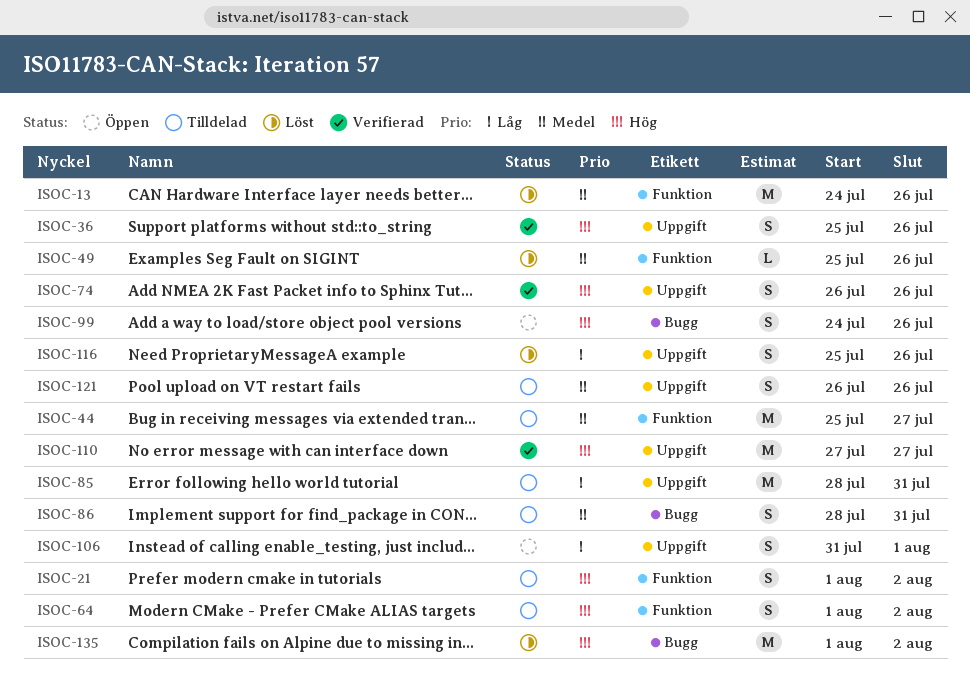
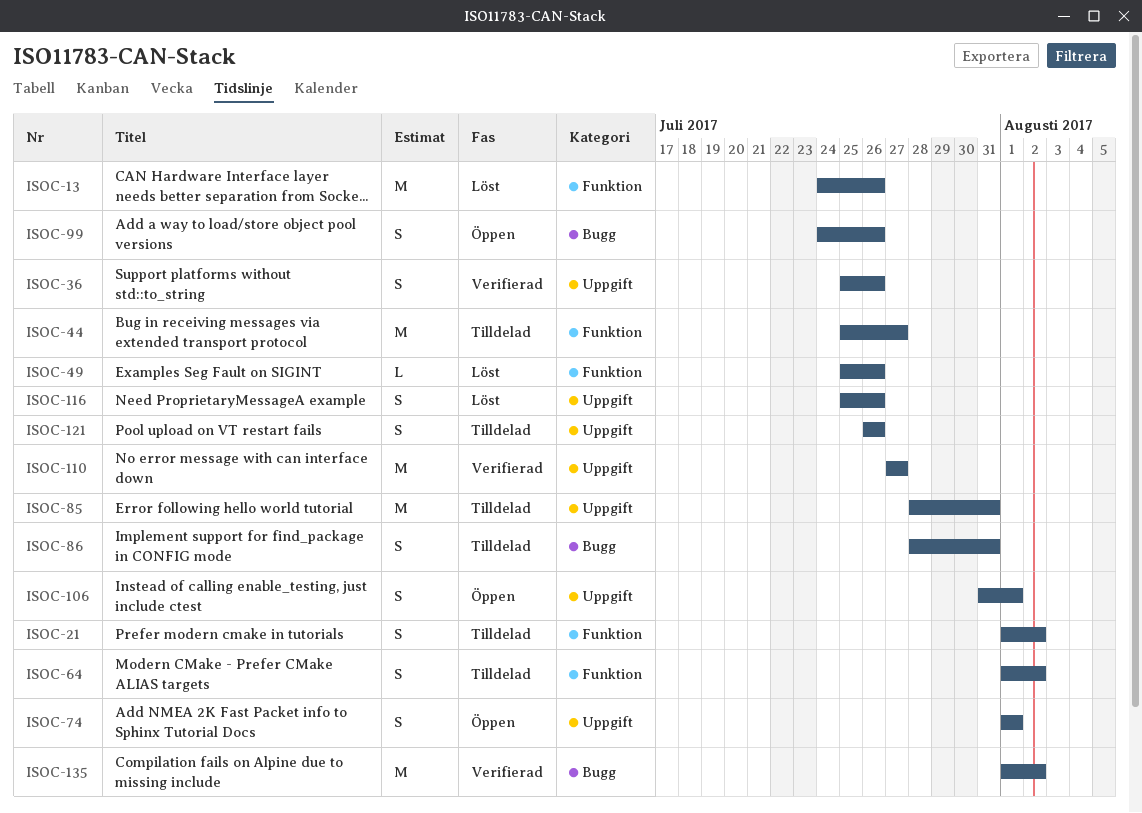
ISOC-74, status: Verifierad -> Öppen
ISOC-74, start: Jul 26 -> Aug 1
ISOC-74, due: Jul 26 -> Aug 1
ISOC-135, status: Löst -> Verifierad

